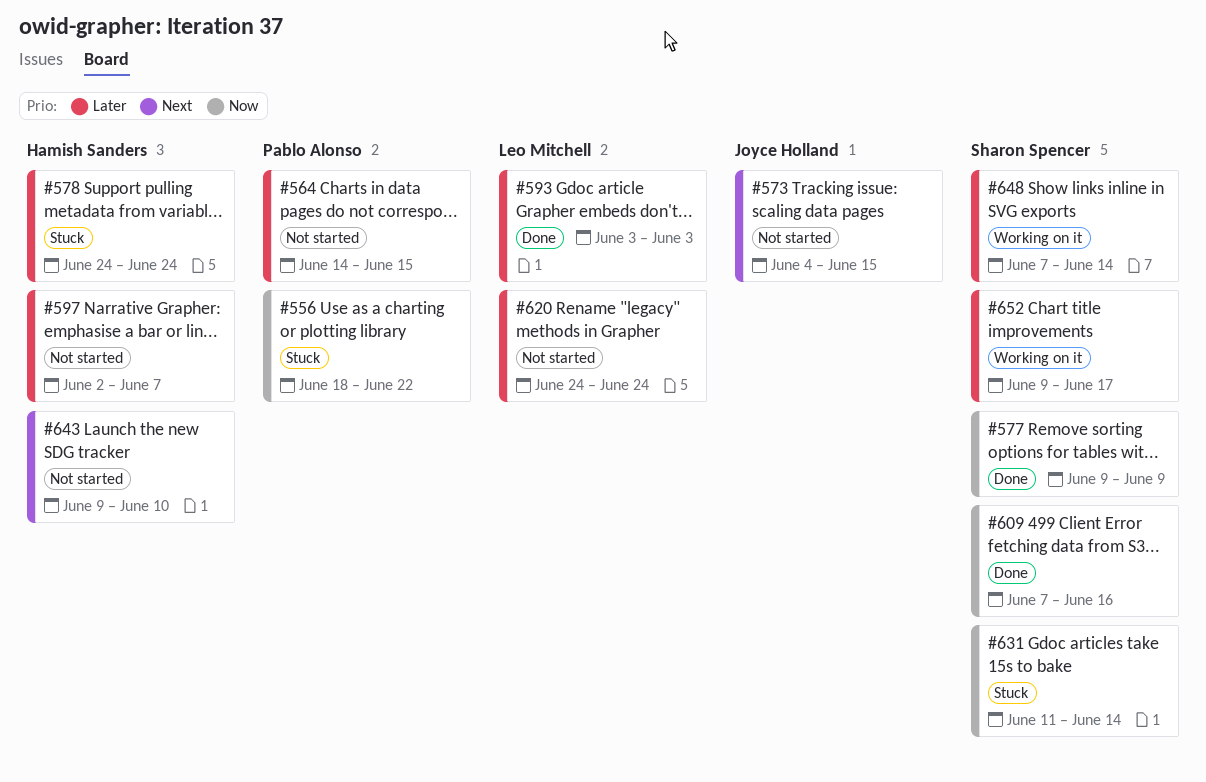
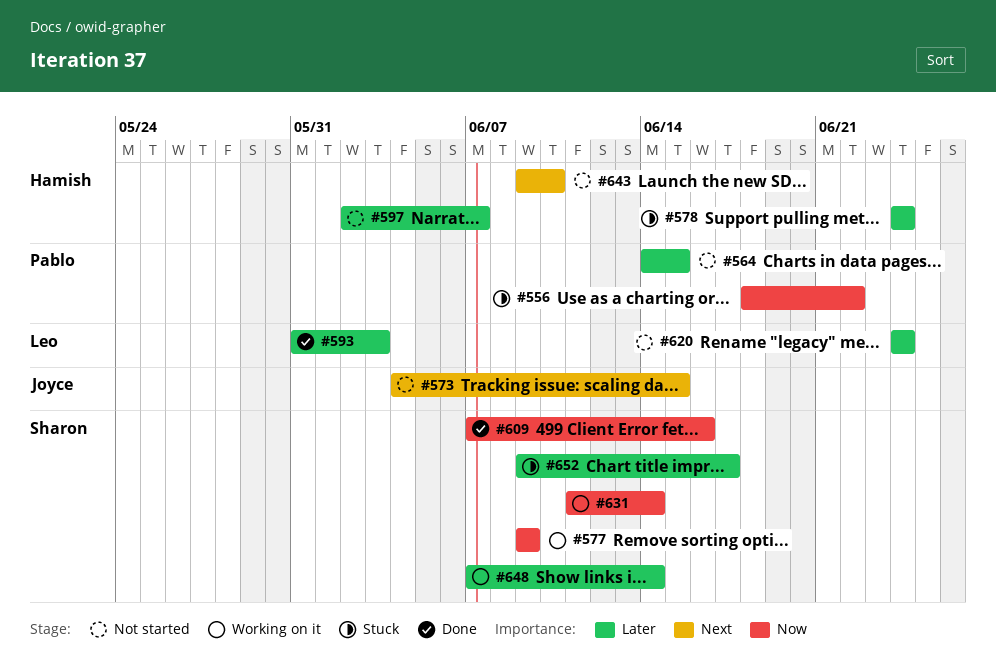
#577, status: Done -> Working on it
#593, start: Jun 3 -> May 31
#631, status: Stuck -> Working on it
#652, status: Working on it -> Stuck

